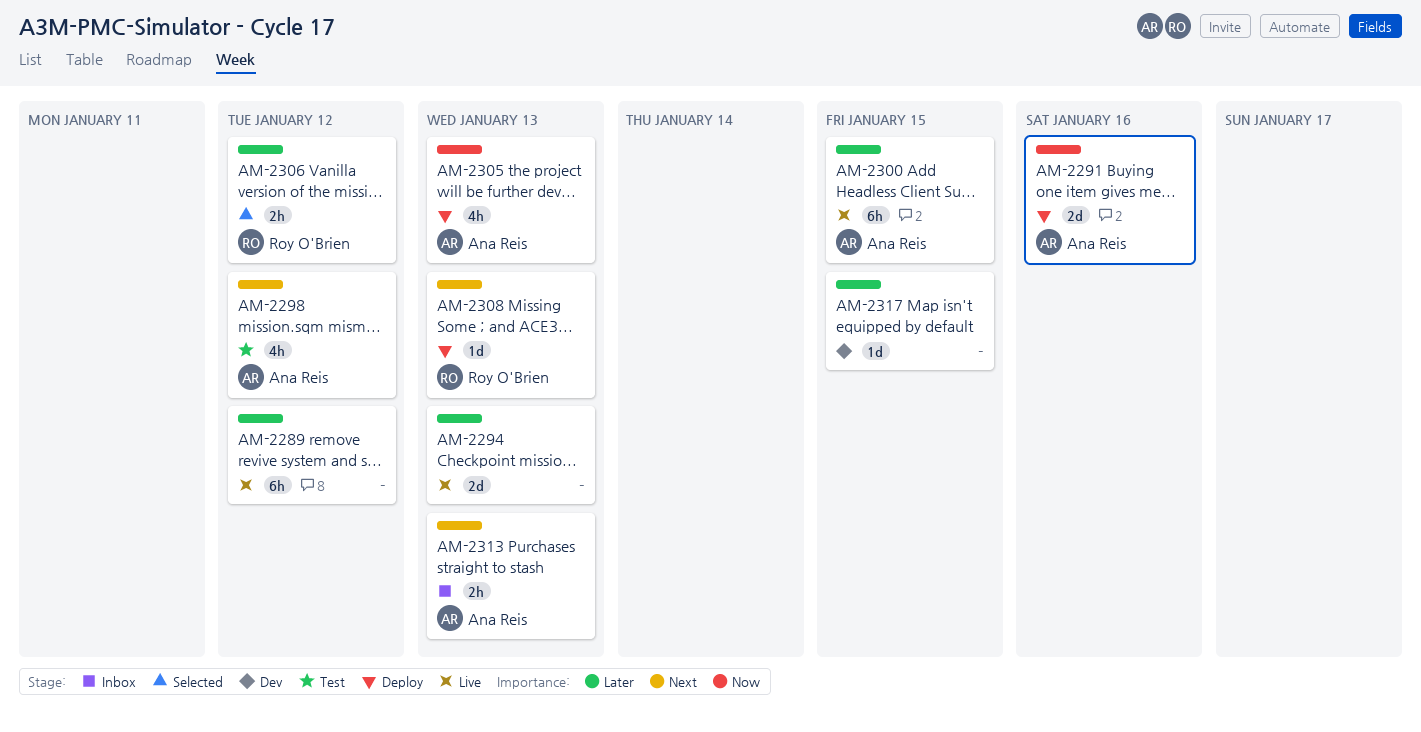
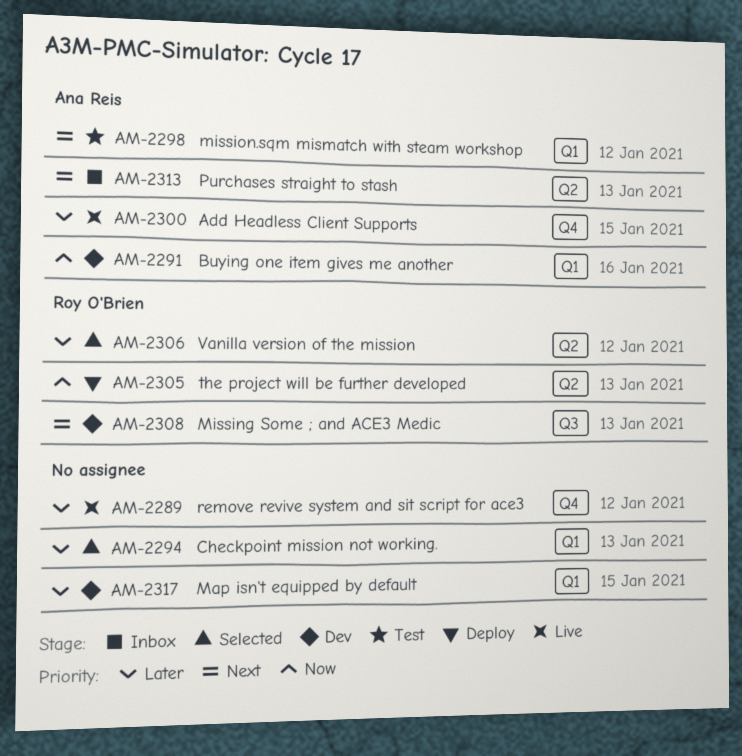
AM-2291, status: Deploy -> Dev
AM-2294, status: Live -> Selected
AM-2305, owner: Ana Reis -> Roy O'Brien
AM-2308, status: Deploy -> Dev

